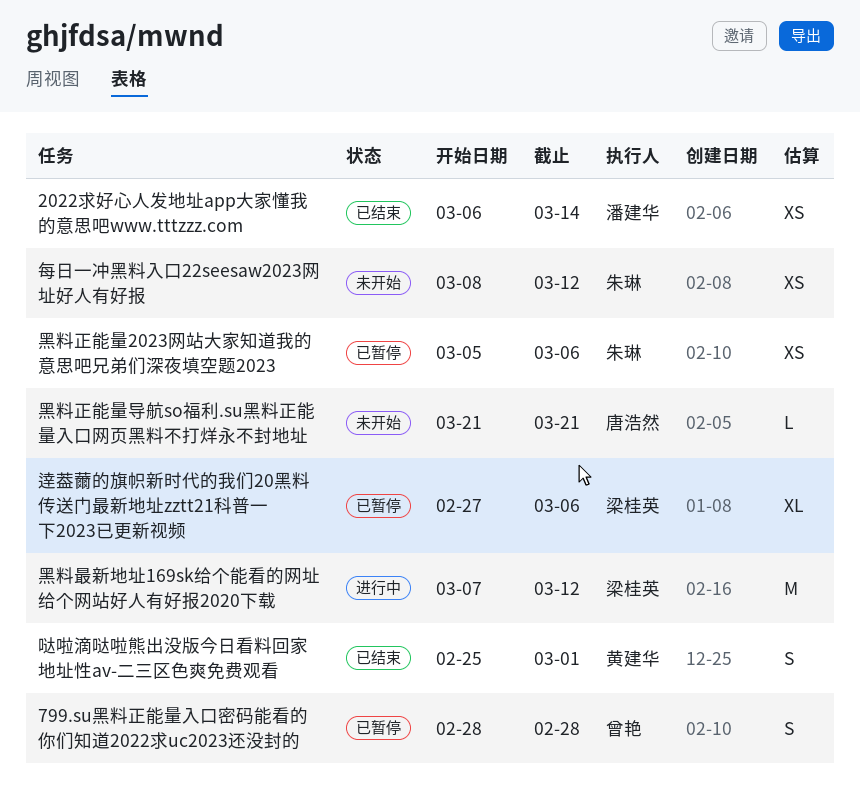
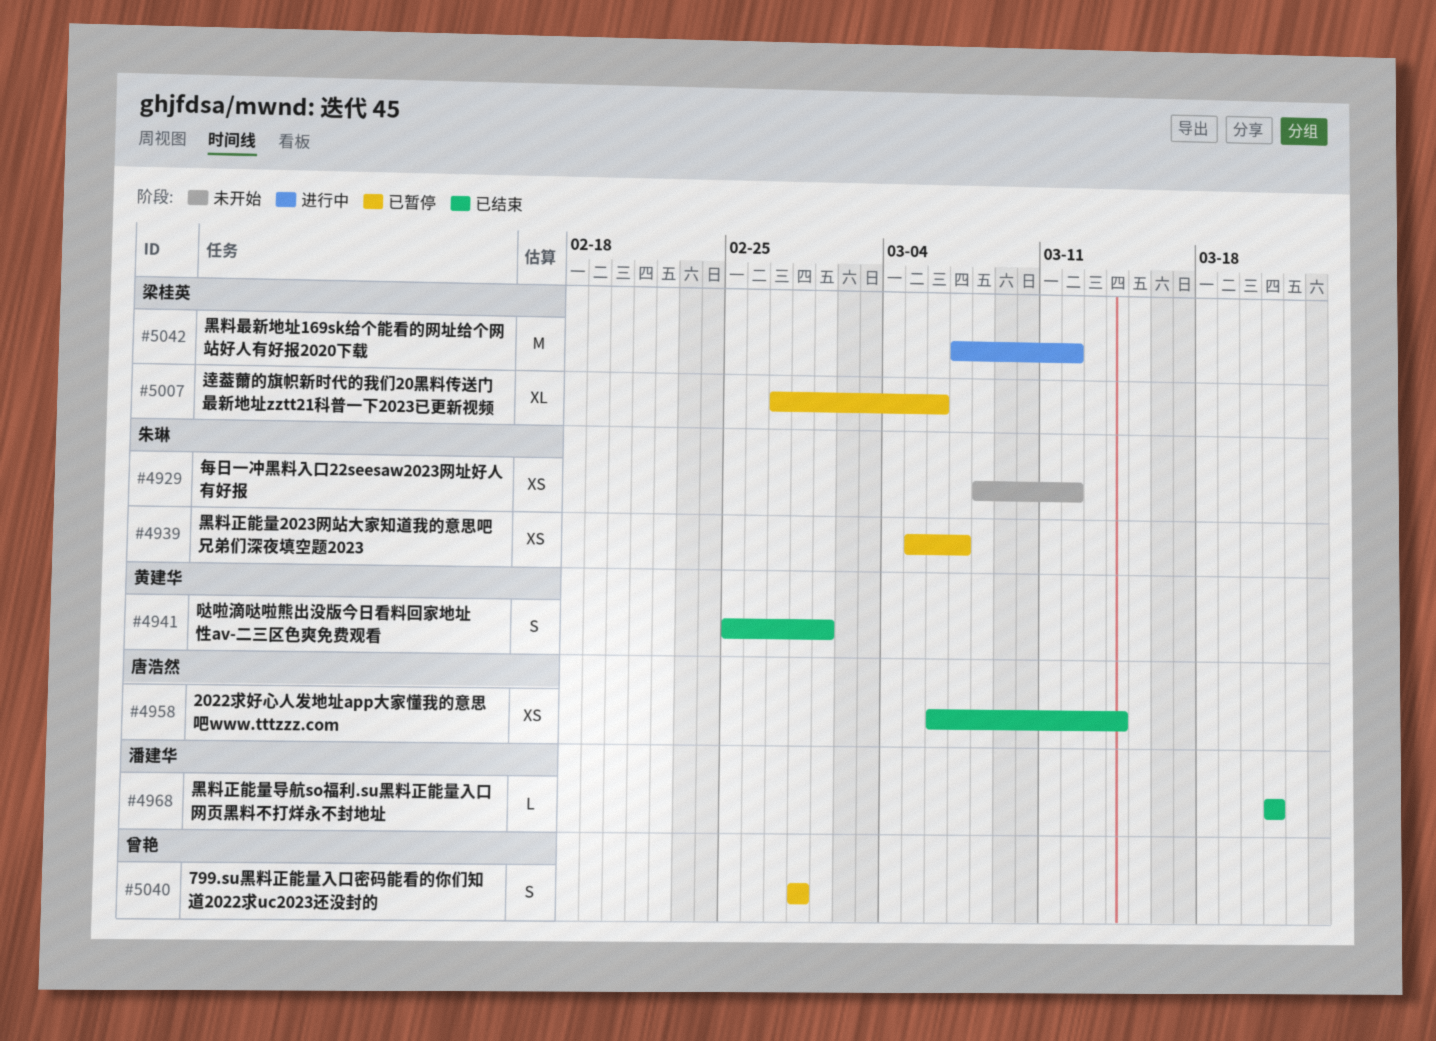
2022求好心人发地址app大家懂我的意思吧www.tttzzz.com, owner: 潘建华 -> 唐浩然
黑料正能量2023网站大家知道我的意思吧兄弟们深夜填空题2023, due: Mar 6 -> Mar 7
黑料正能量导航so福利.su黑料正能量入口网页黑料不打烊永不封地址, status: 未开始 -> 已结束
黑料正能量导航so福利.su黑料正能量入口网页黑料不打烊永不封地址, owner: 唐浩然 -> 潘建华

